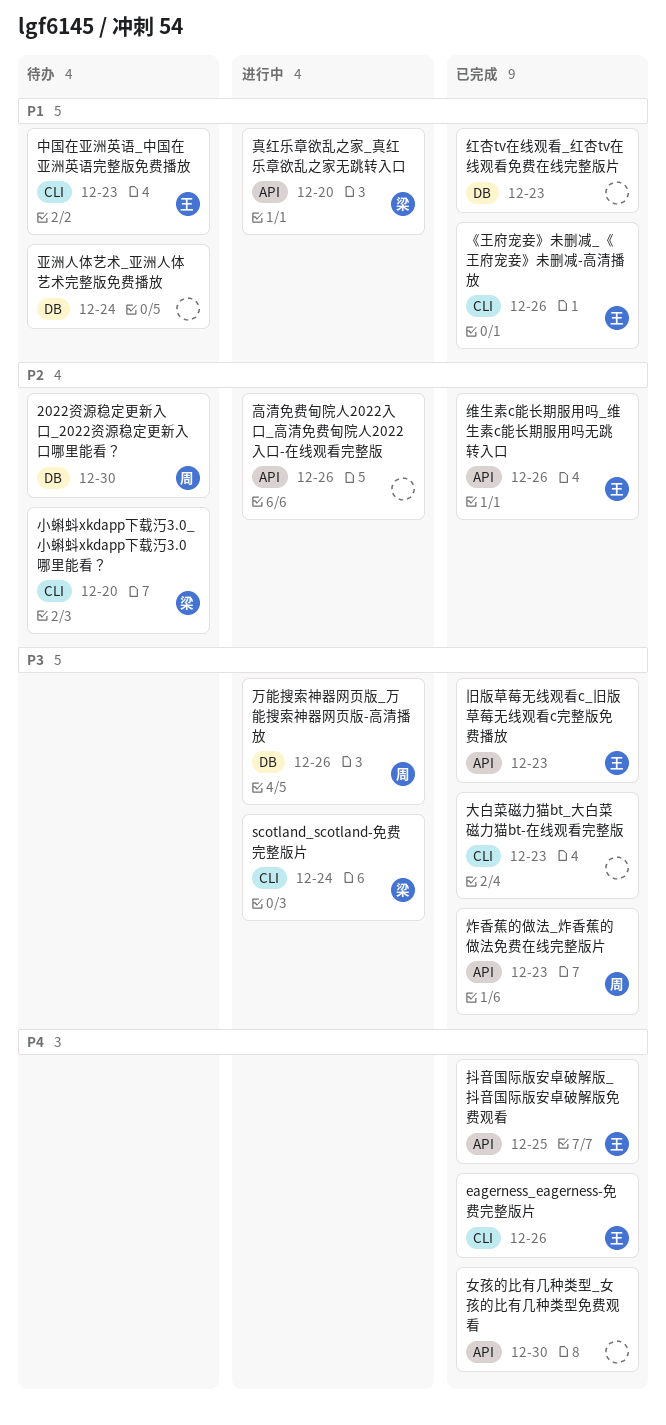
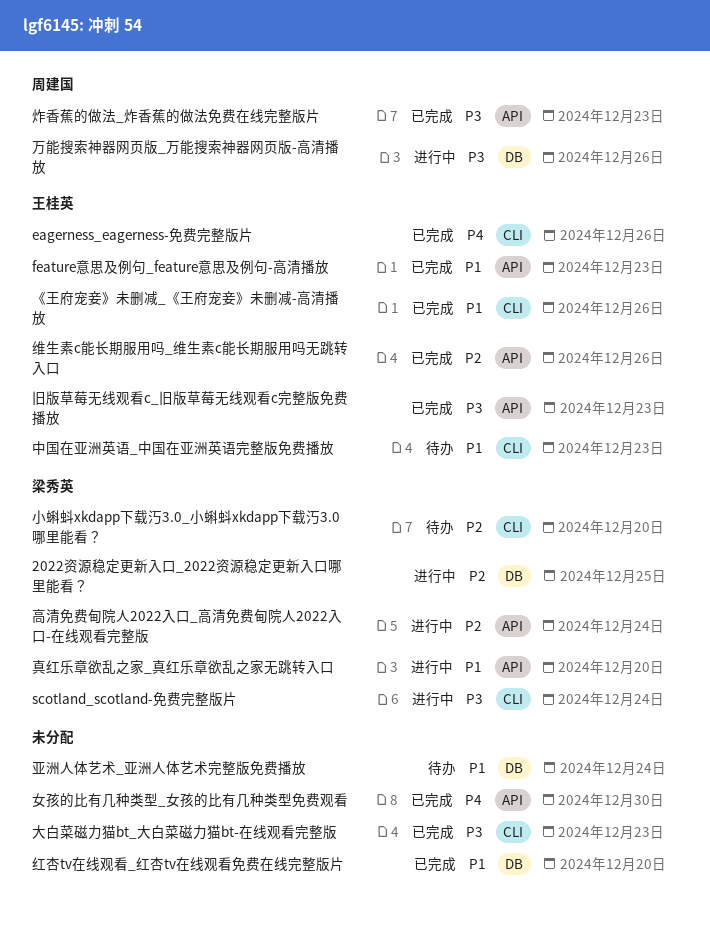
2022资源稳定更新入口_2022资源稳定更新入口哪里能看？, status: 待办 -> 进行中
2022资源稳定更新入口_2022资源稳定更新入口哪里能看？, owner: 周建国 -> 梁秀英
2022资源稳定更新入口_2022资源稳定更新入口哪里能看？, due: Dec 30 -> Dec 25
feature意思及例句_feature意思及例句-高清播放: none -> present
抖音国际版安卓破解版_抖音国际版安卓破解版免费观看: present -> none
红杏tv在线观看_红杏tv在线观看免费在线完整版片, due: Dec 23 -> Dec 20
高清免费甸院人2022入口_高清免费甸院人2022入口-在线观看完整版, owner: none -> 梁秀英
高清免费甸院人2022入口_高清免费甸院人2022入口-在线观看完整版, due: Dec 26 -> Dec 24

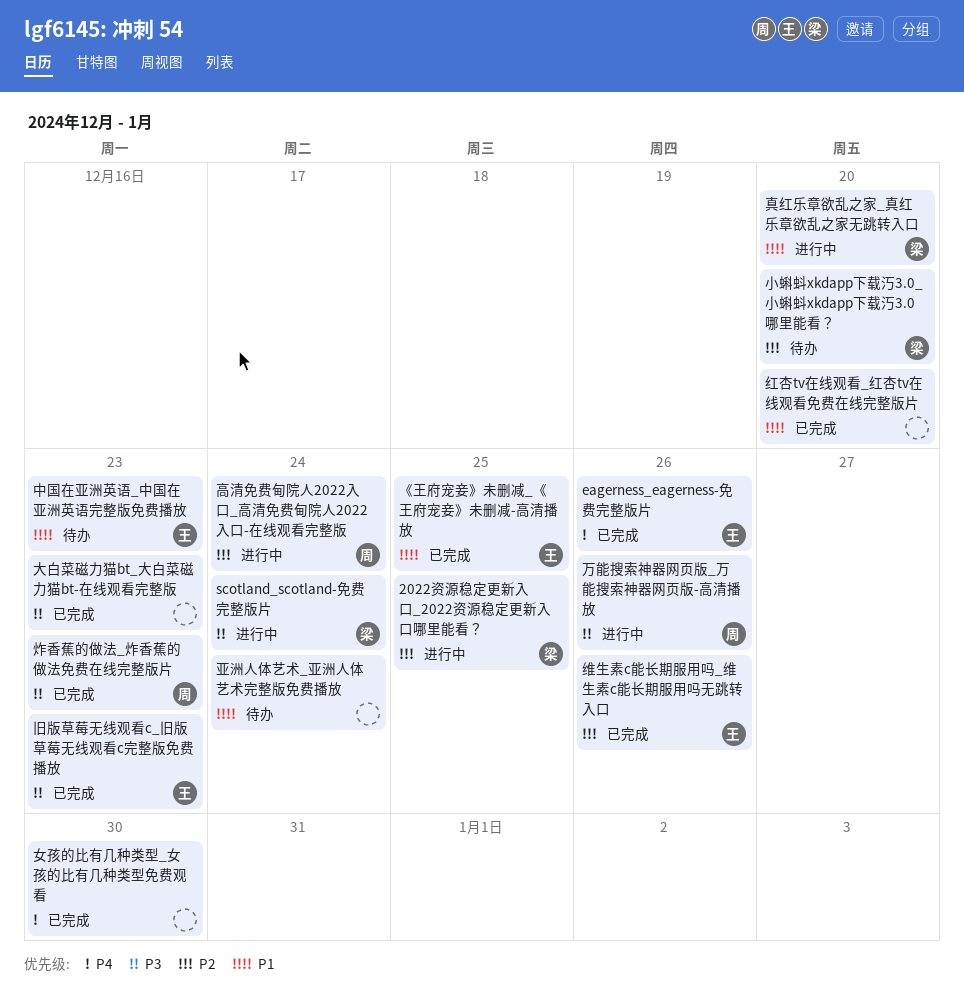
feature意思及例句_feature意思及例句-高清播放: present -> none
《王府宠妾》未删减_《王府宠妾》未删减-高清播放, due: Dec 26 -> Dec 25
高清免费甸院人2022入口_高清免费甸院人2022入口-在线观看完整版, owner: 梁秀英 -> 周建国

